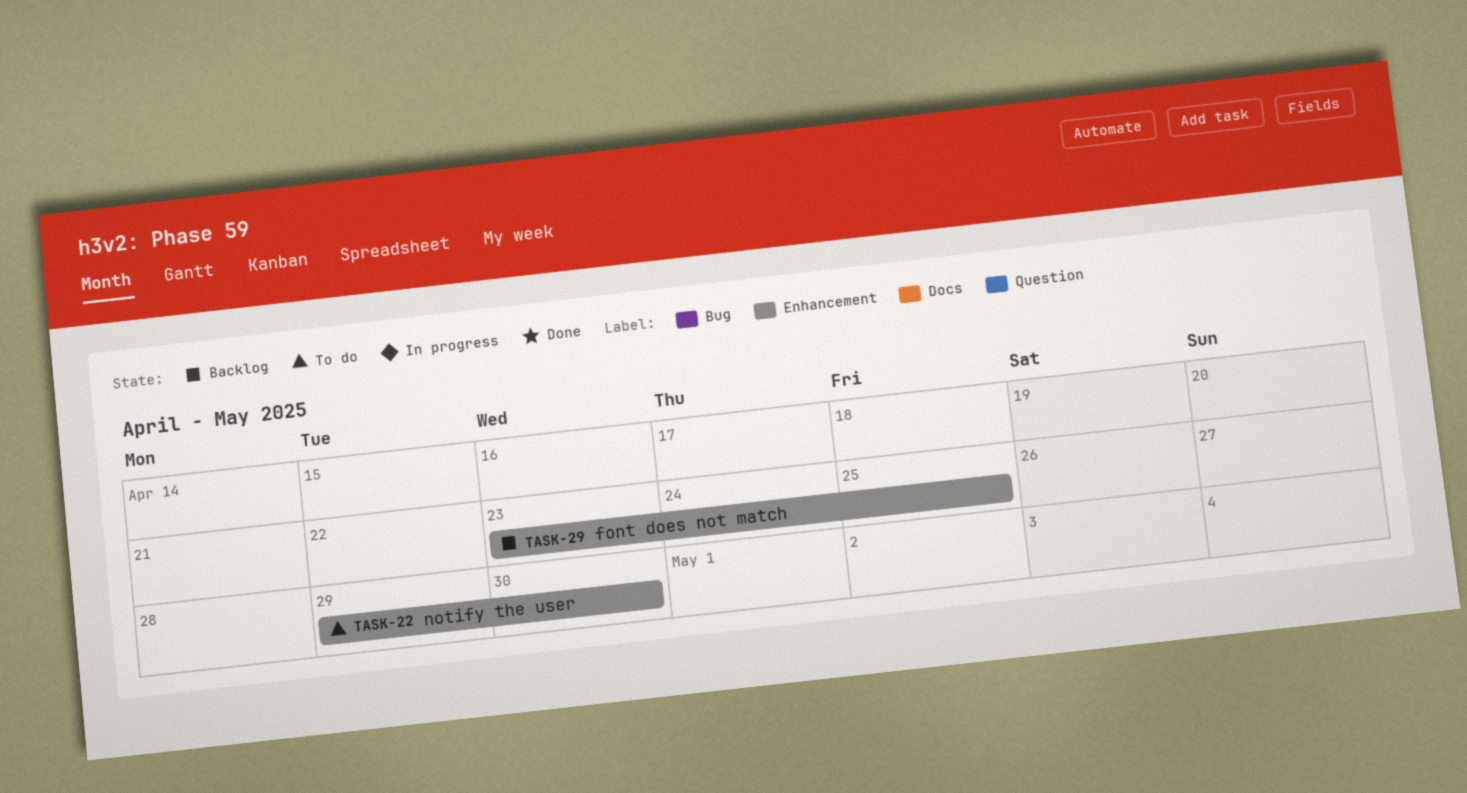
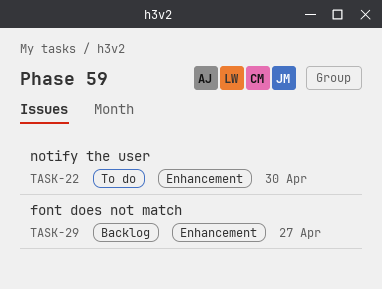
TASK-29, due: Apr 25 -> Apr 27

